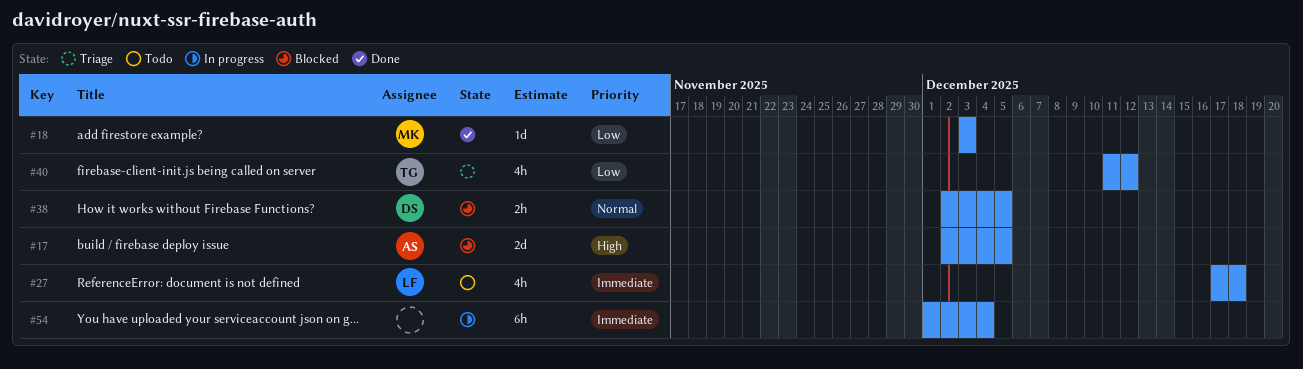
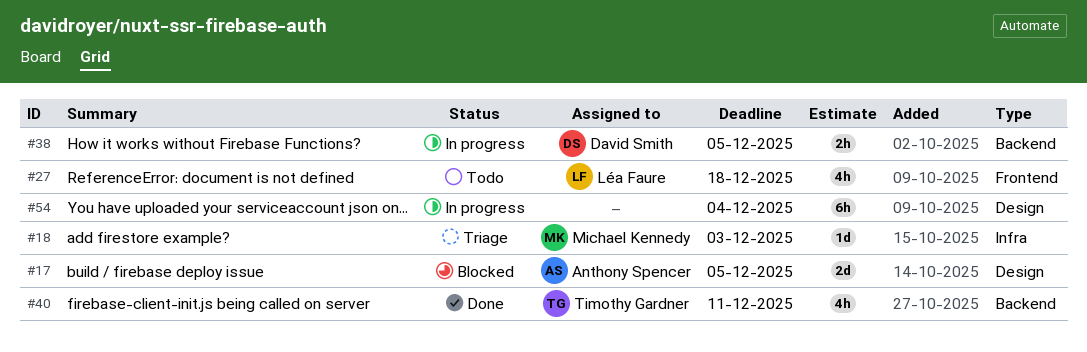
#18, status: Done -> Triage
#38, status: Blocked -> In progress
#40, status: Triage -> Done
#40, due: Dec 12 -> Dec 11

